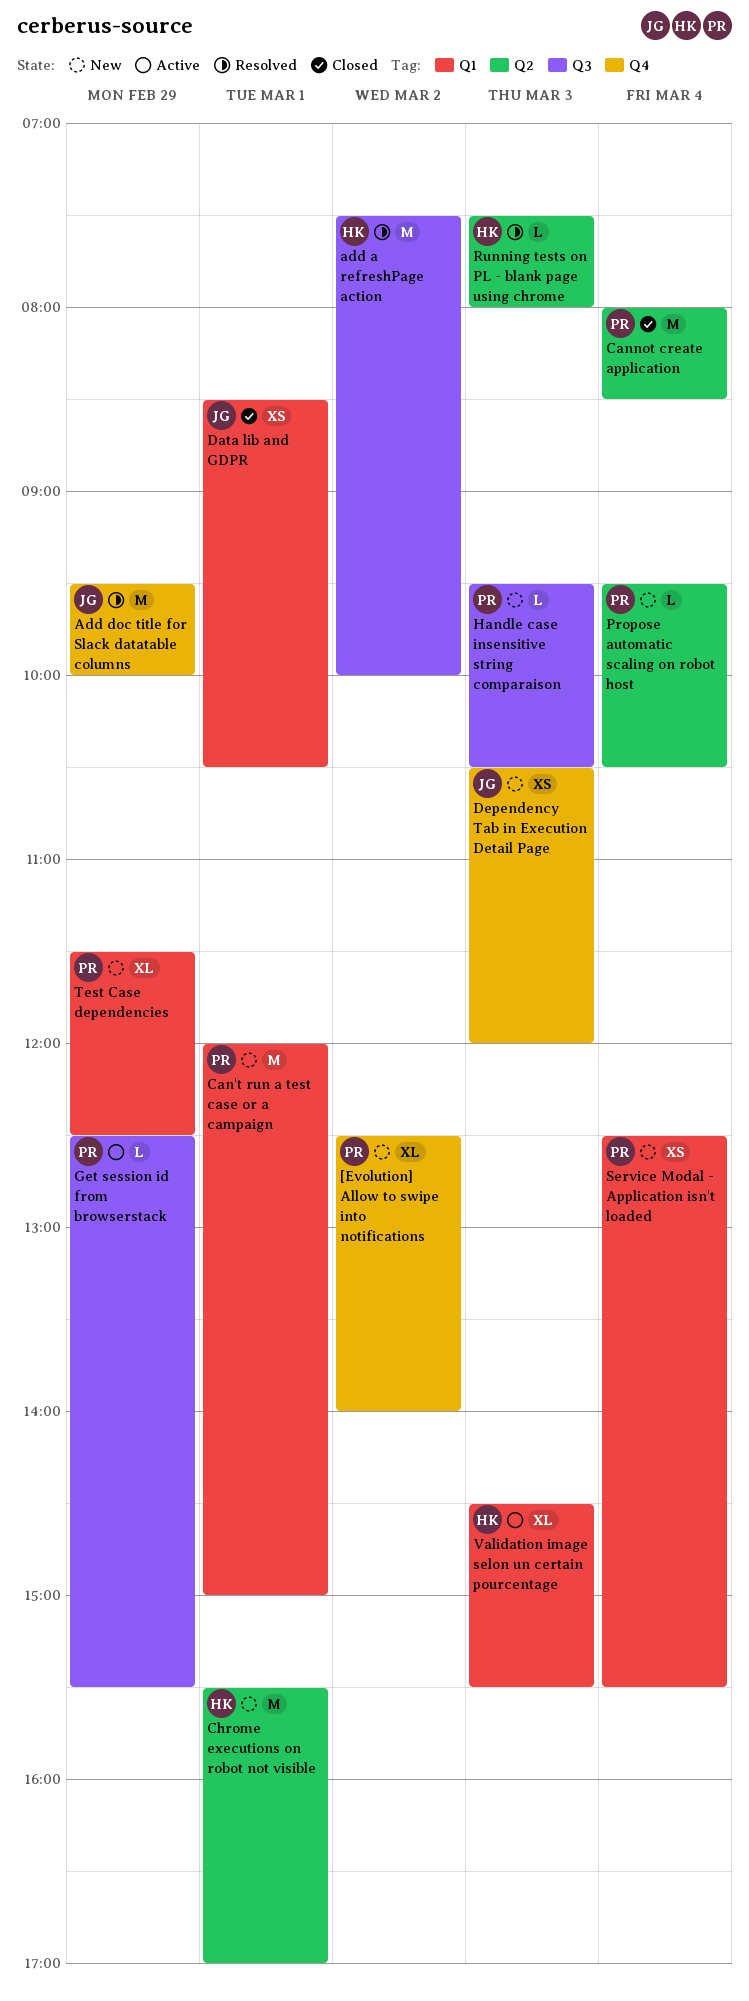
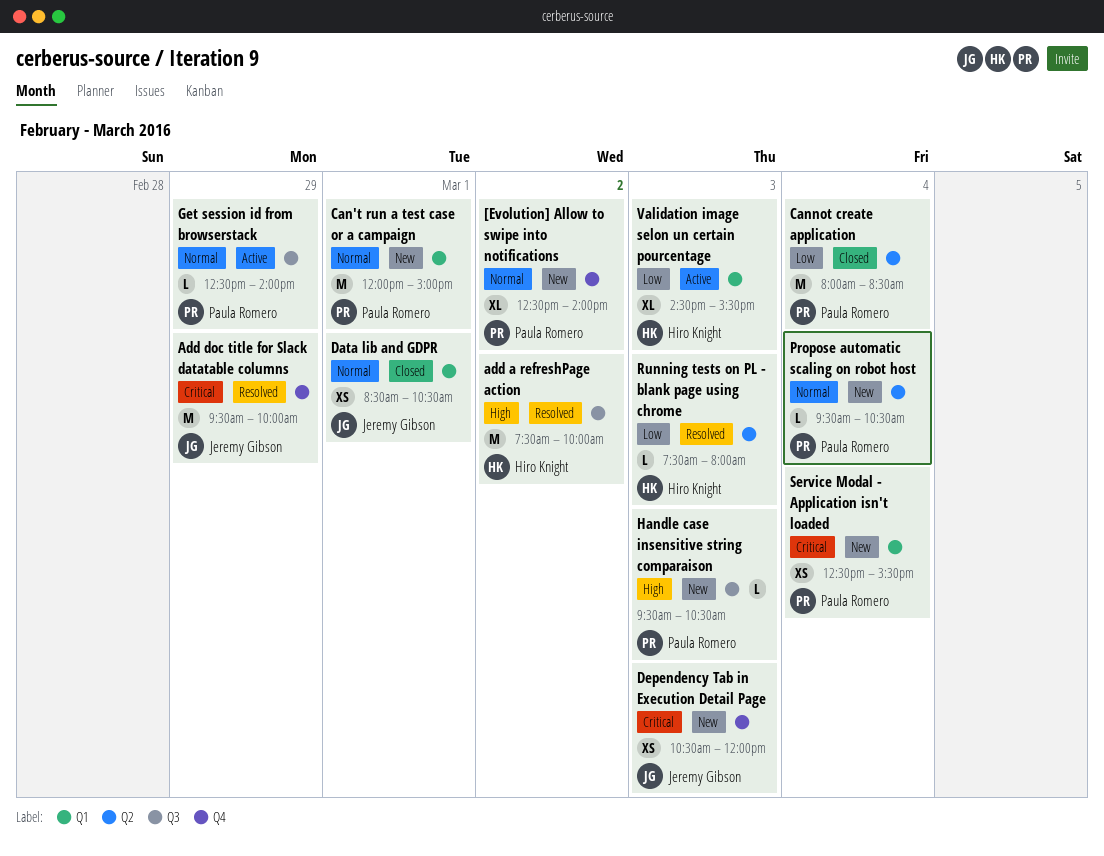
Chrome executions on robot not visible: present -> none
Get session id from browserstack, ends: 15:30 -> 14:00
Test Case dependencies: present -> none

